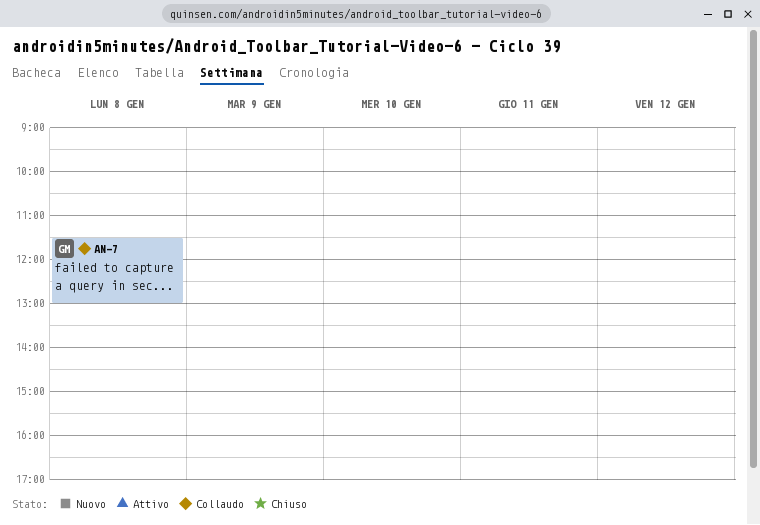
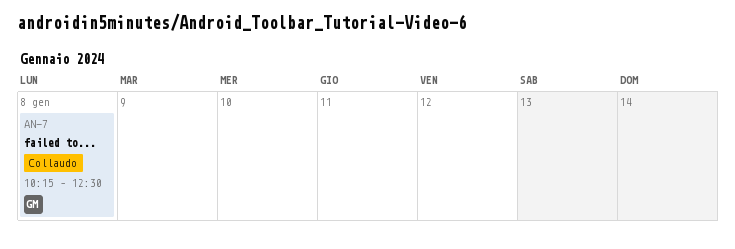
AN-7, begins: 11:30 -> 10:15
AN-7, ends: 13:00 -> 12:30

